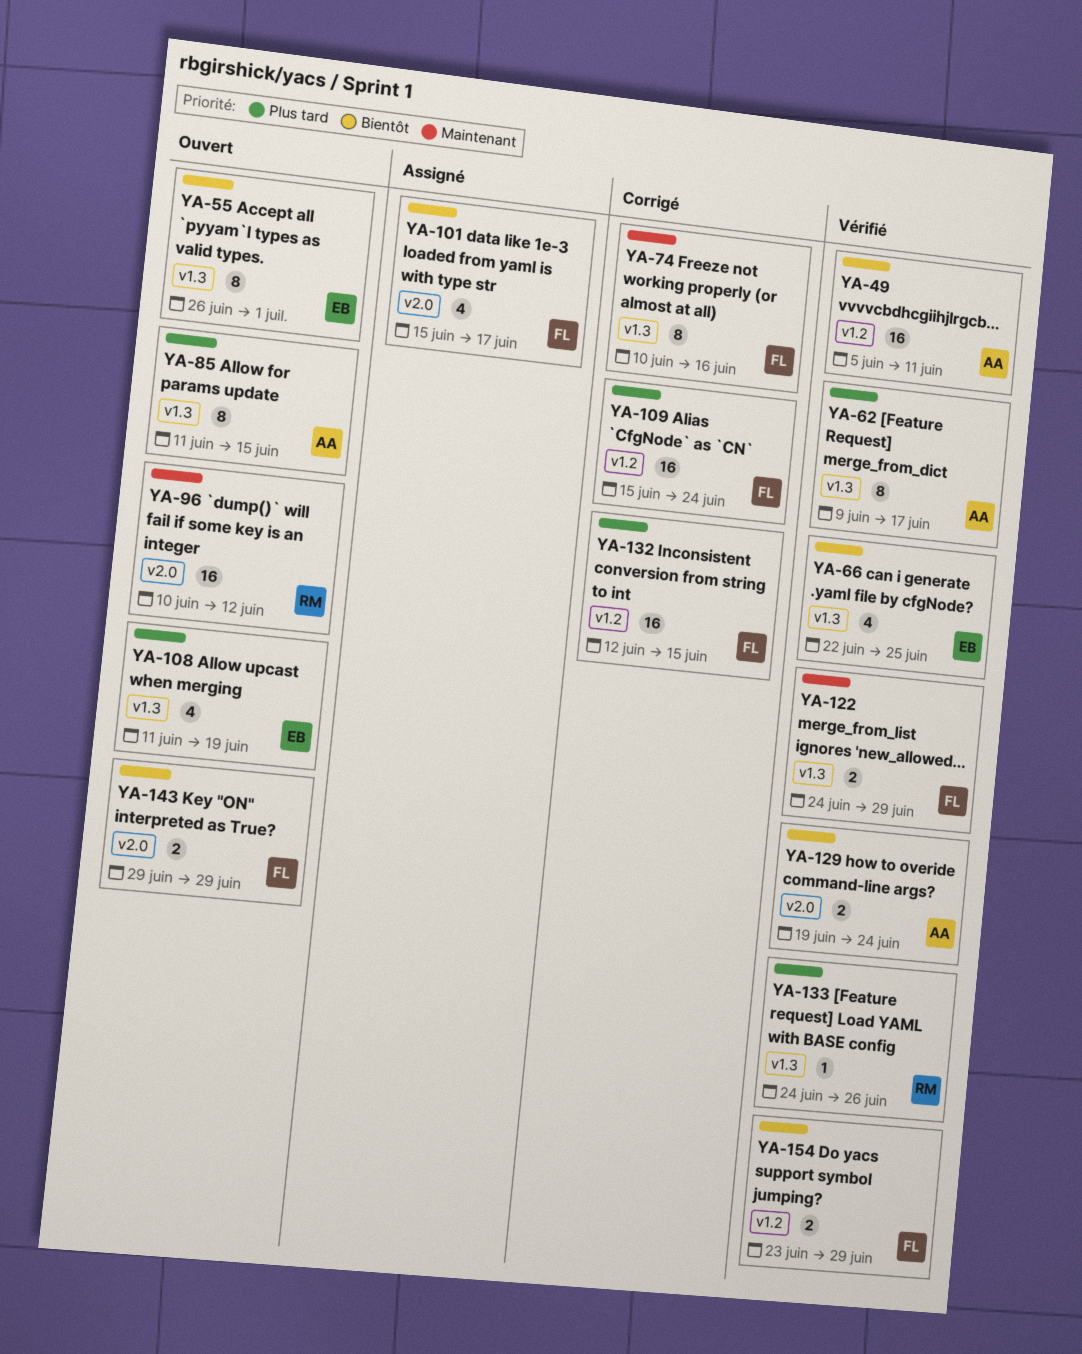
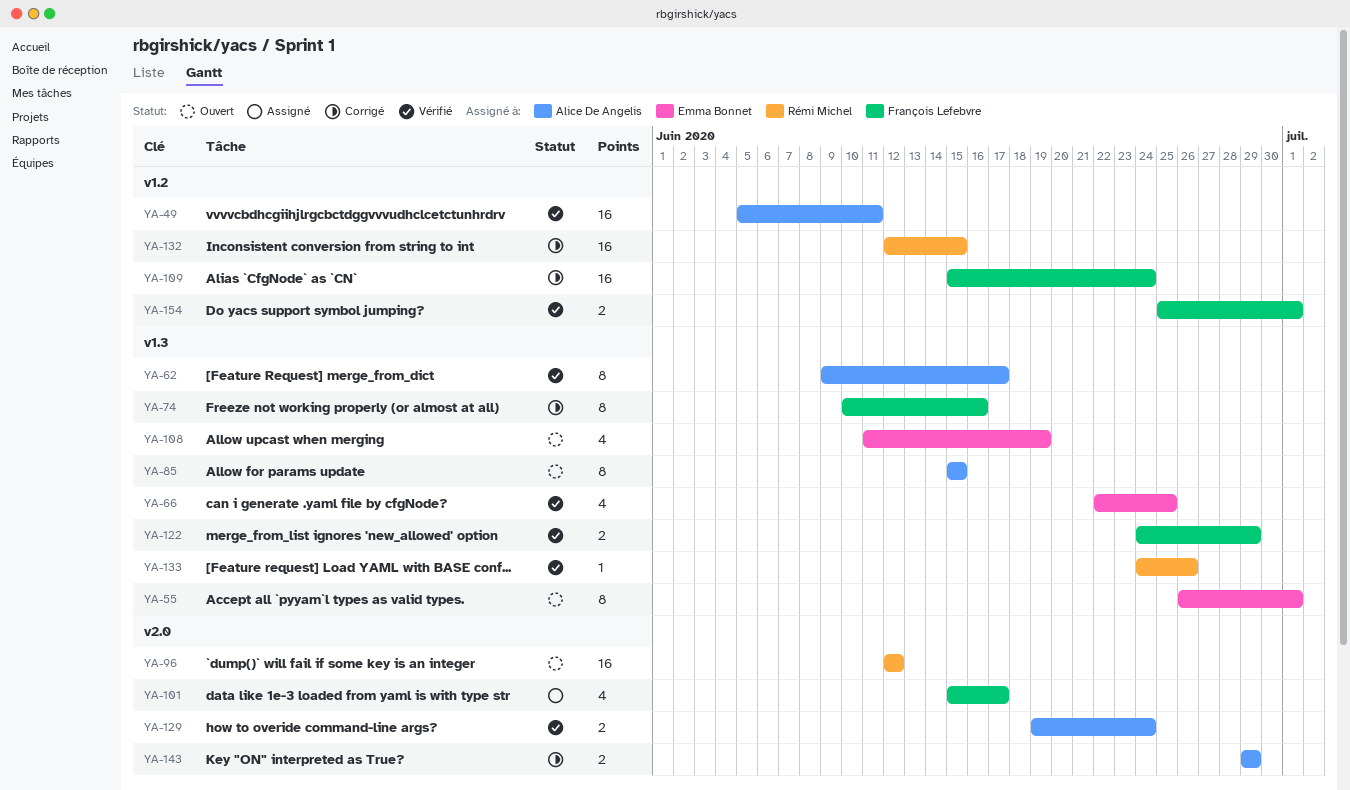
YA-85, start: Jun 11 -> Jun 15
YA-96, start: Jun 10 -> Jun 12
YA-132, owner: François Lefebvre -> Rémi Michel
YA-143, status: Ouvert -> Corrigé
YA-143, owner: François Lefebvre -> Alice De Angelis
YA-154, start: Jun 23 -> Jun 25
YA-154, due: Jun 29 -> Jul 1

